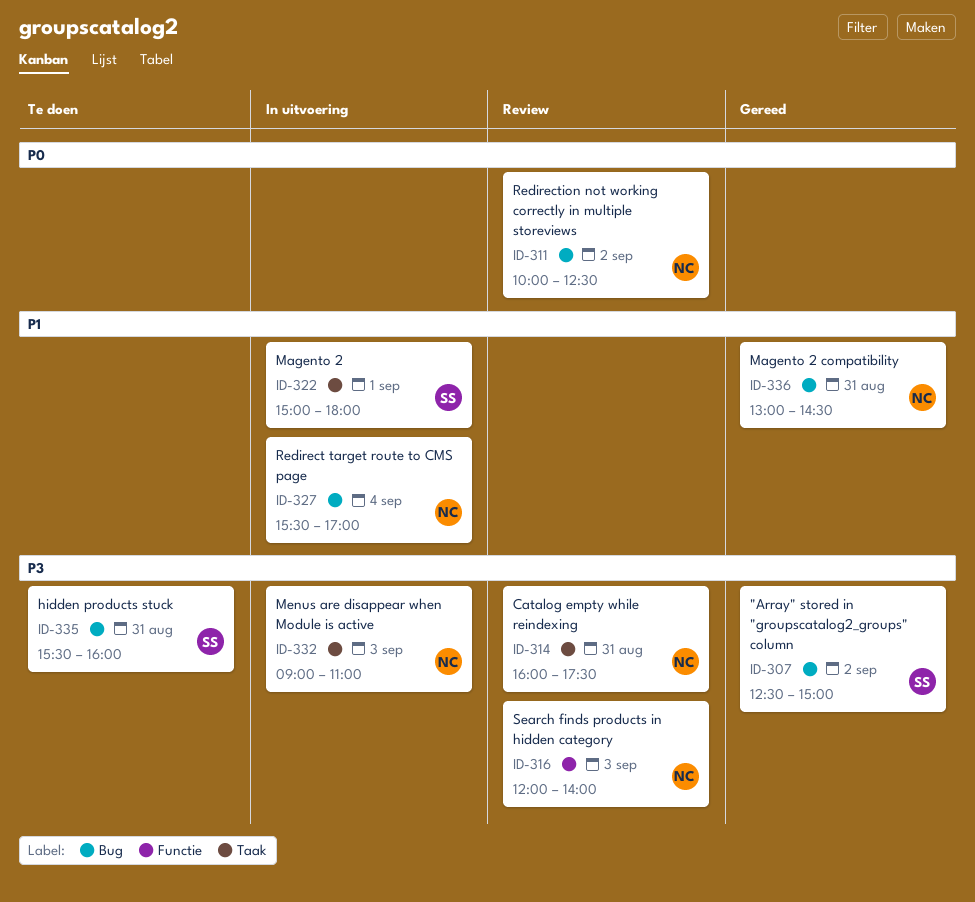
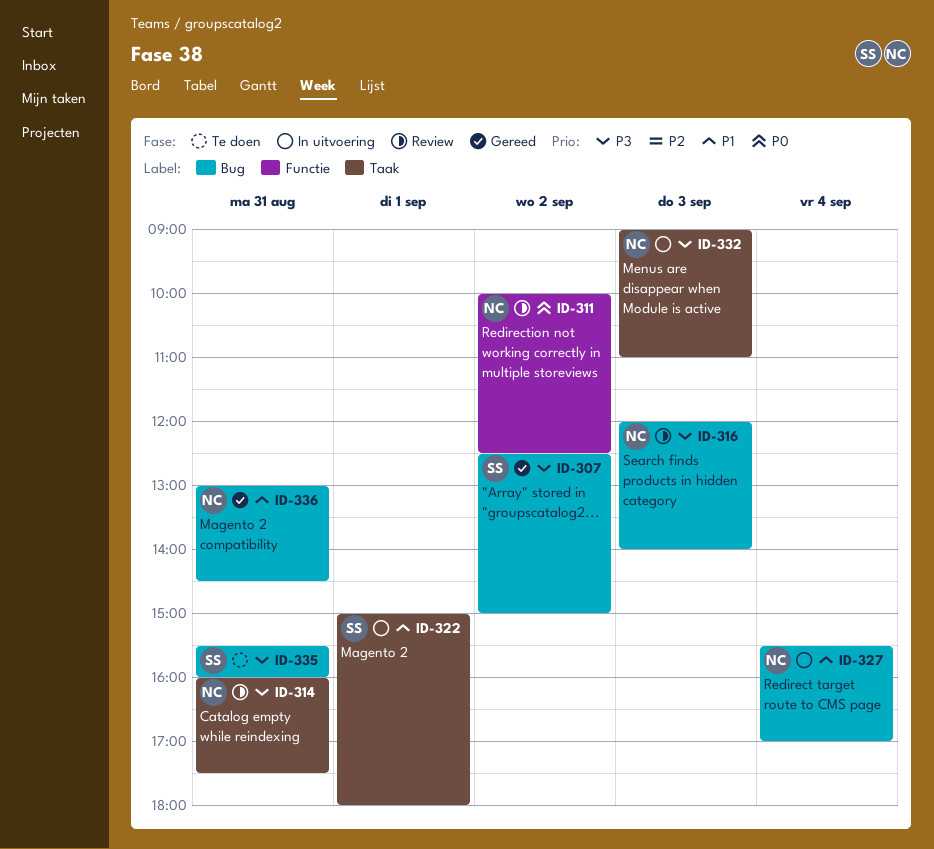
ID-311, label: Bug -> Functie
ID-316, label: Functie -> Bug

